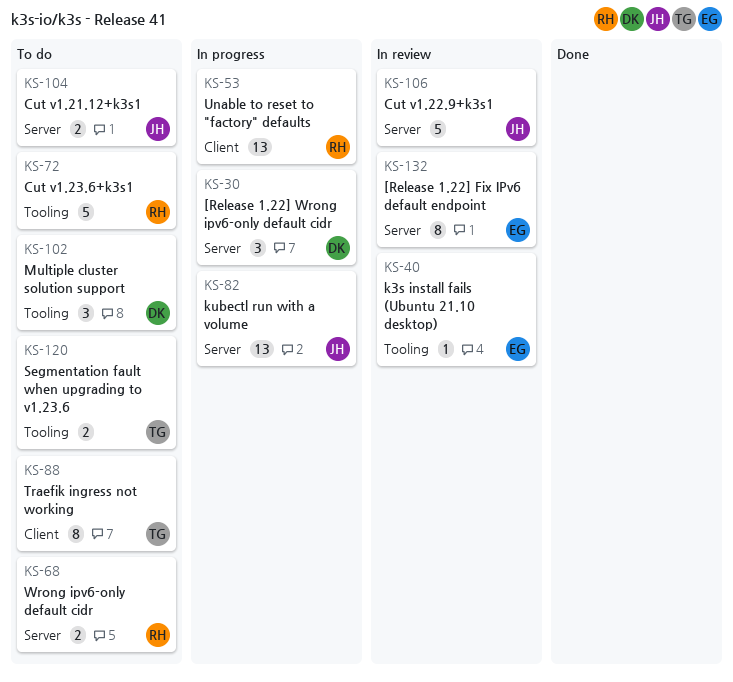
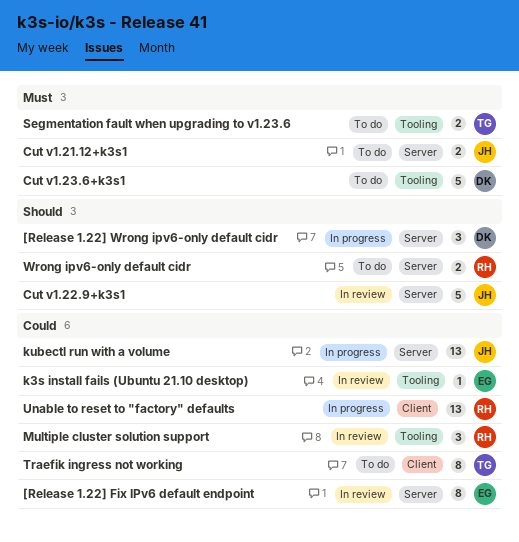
Cut v1.23.6+k3s1, owner: RH -> DK
Multiple cluster solution support, status: To do -> In review
Multiple cluster solution support, owner: DK -> RH

